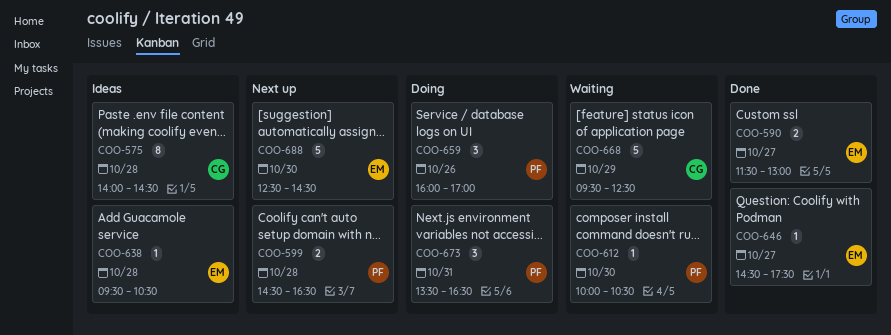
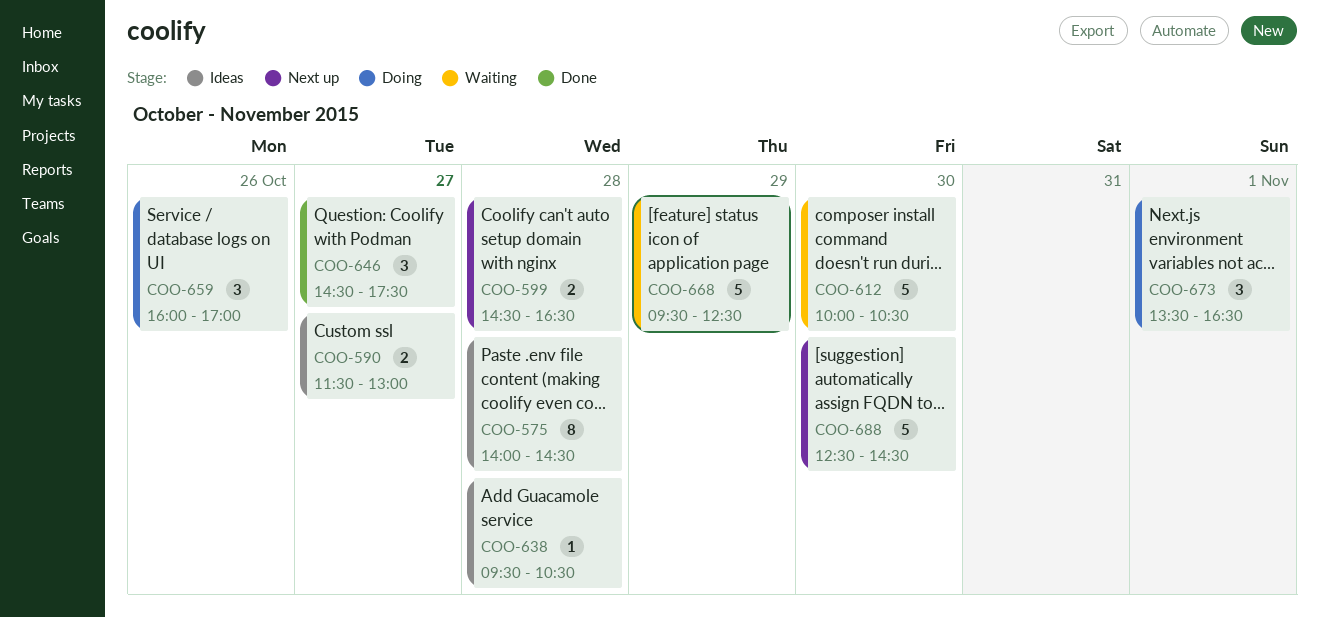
COO-590, status: Done -> Ideas
COO-612, estimate: 1 -> 5
COO-646, estimate: 1 -> 3
COO-673, day: Oct 31 -> Nov 1

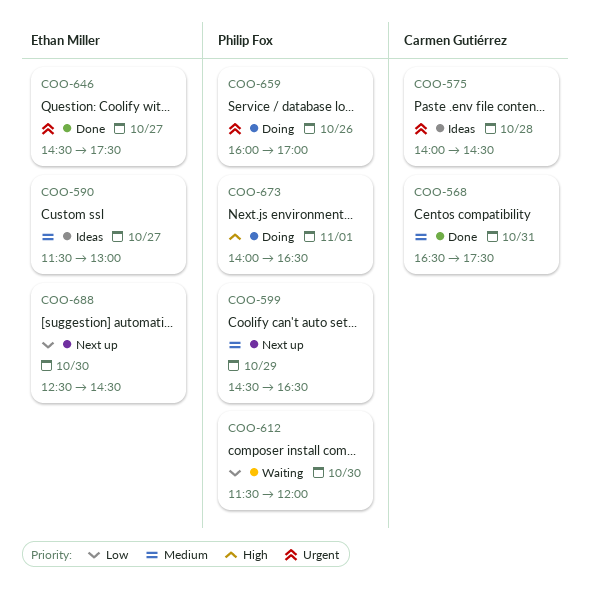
COO-568: none -> present
COO-599, day: Oct 28 -> Oct 29
COO-612, begins: 10:00 -> 11:30
COO-612, ends: 10:30 -> 12:00
COO-638: present -> none
COO-668: present -> none
COO-673, begins: 13:30 -> 14:00

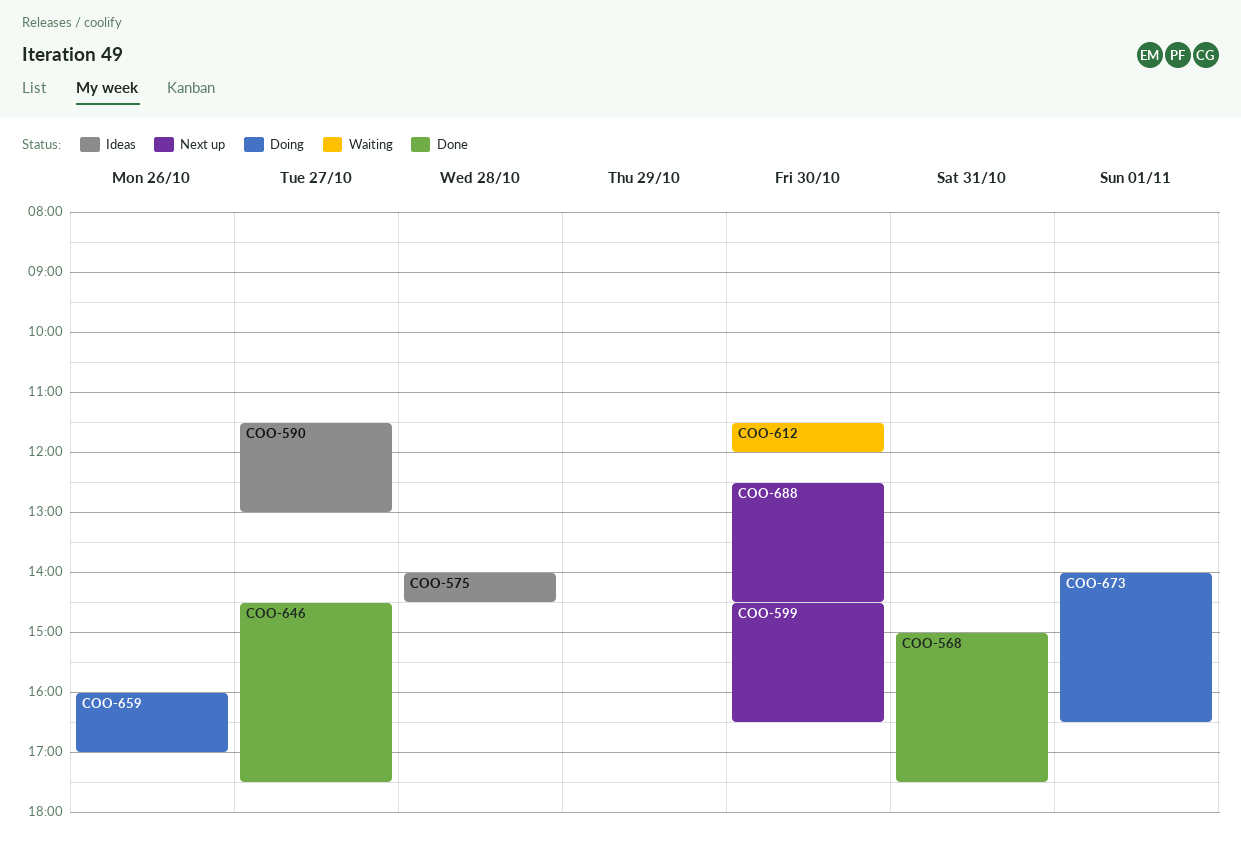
COO-568, begins: 16:30 -> 15:00
COO-599, day: Oct 29 -> Oct 30

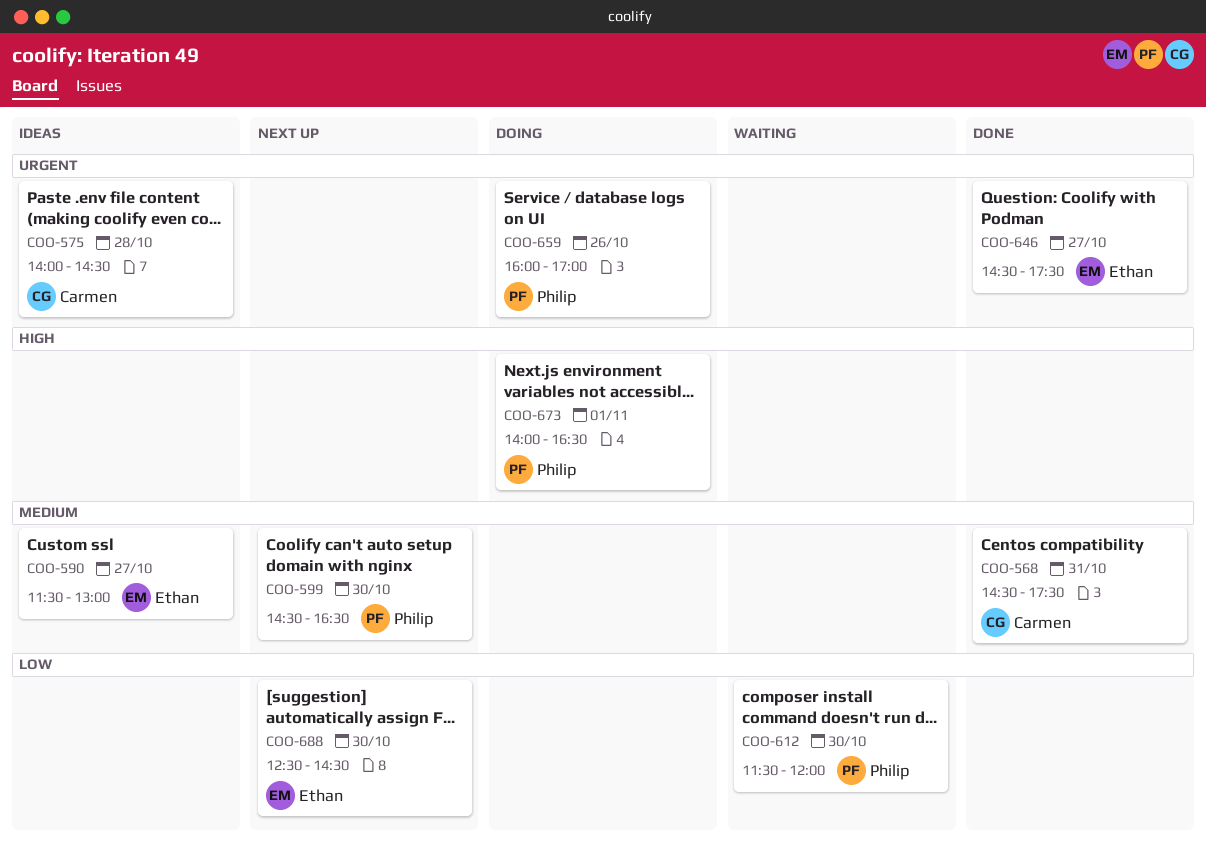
COO-568, begins: 15:00 -> 14:30

